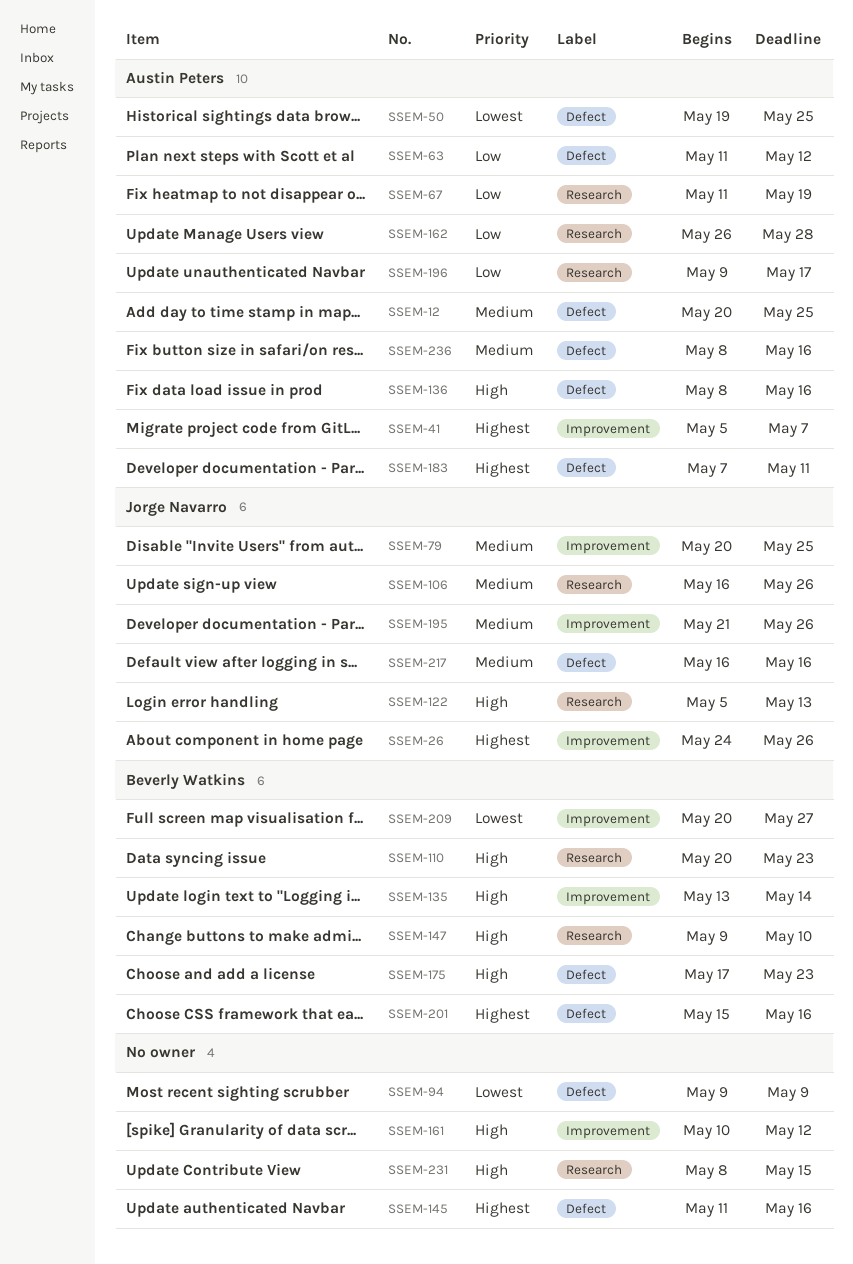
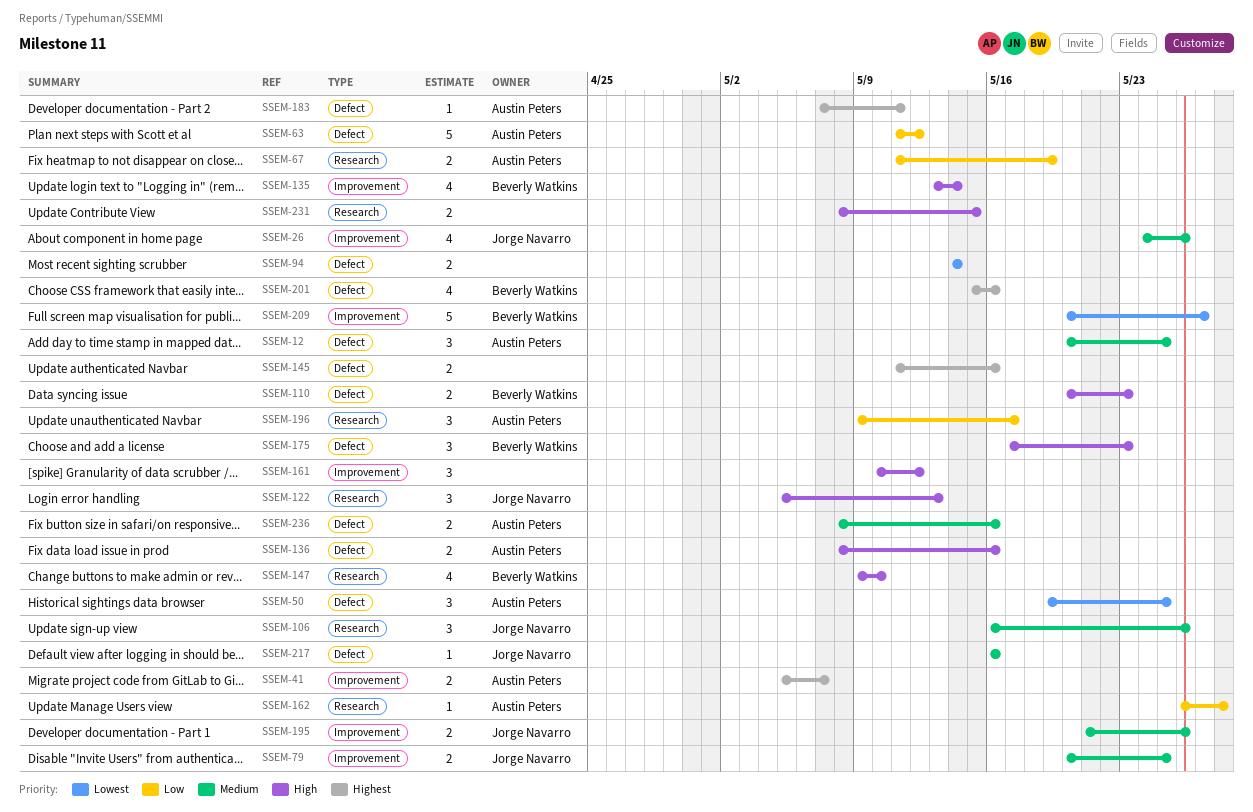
SSEM-26, priority: Highest -> Medium
SSEM-94, start: May 9 -> May 14
SSEM-94, due: May 9 -> May 14
SSEM-110, label: Research -> Defect

